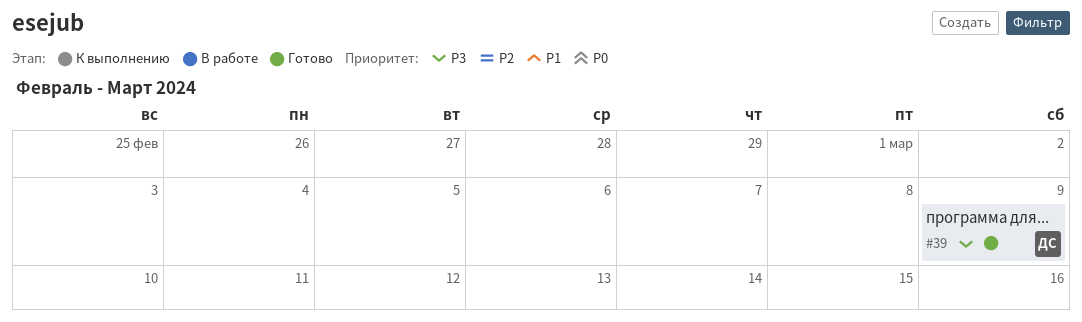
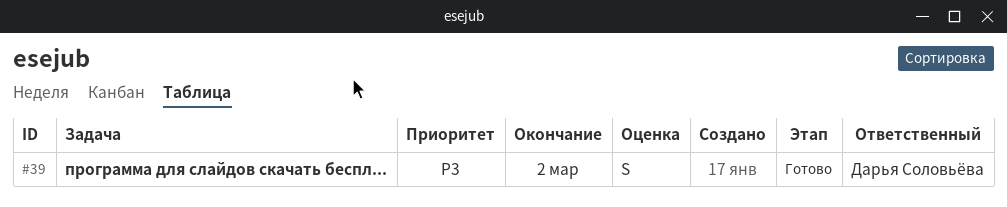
#39, due: Mar 9 -> Mar 2

